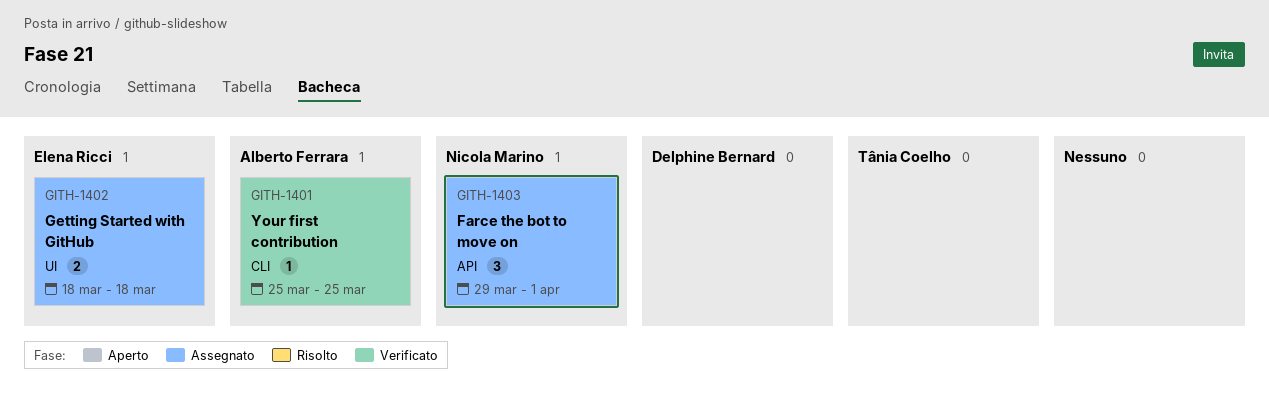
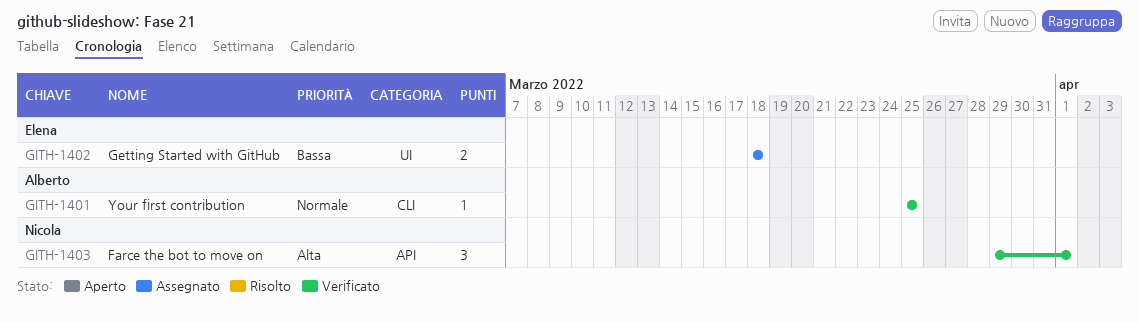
GITH-1403, status: Assegnato -> Verificato

